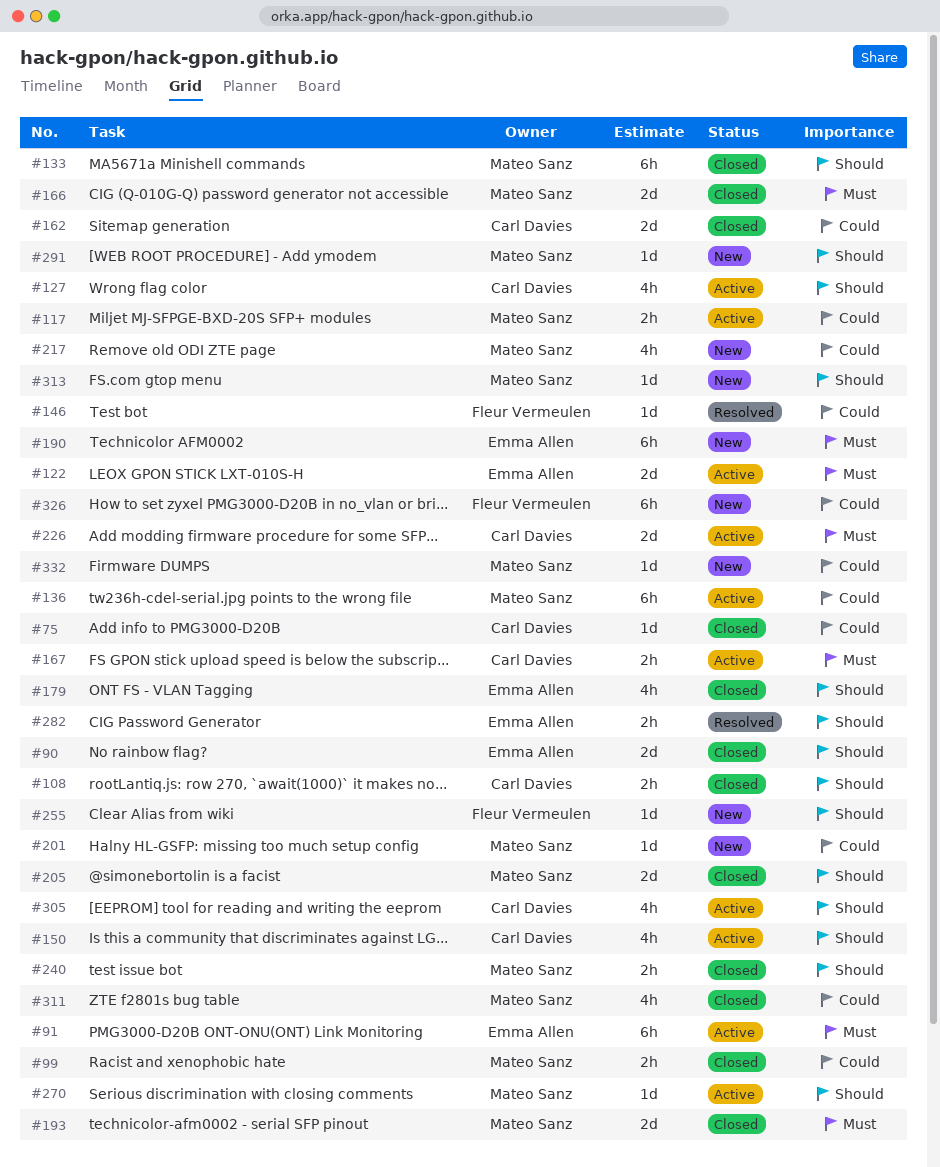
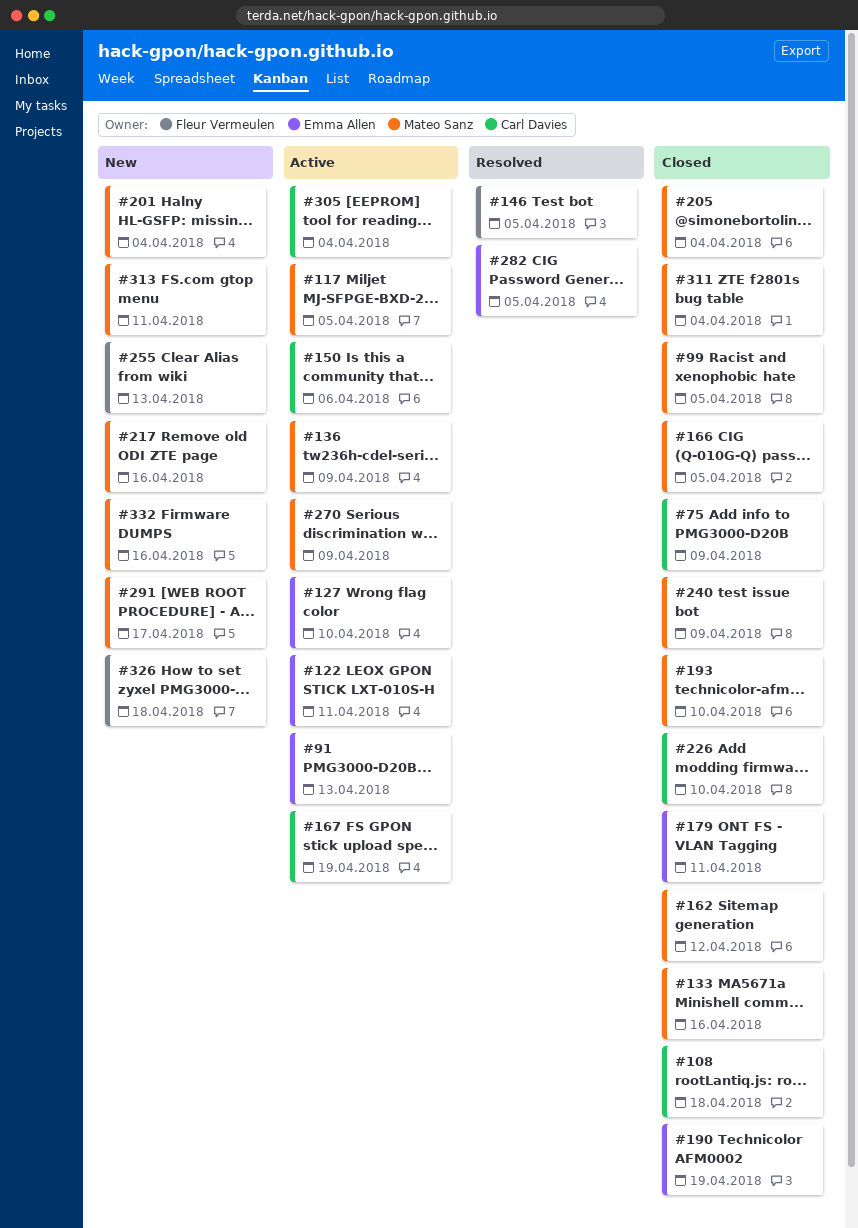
#90: present -> none
#127, owner: Carl Davies -> Emma Allen
#162, owner: Carl Davies -> Mateo Sanz
#190, status: New -> Closed
#226, status: Active -> Closed

